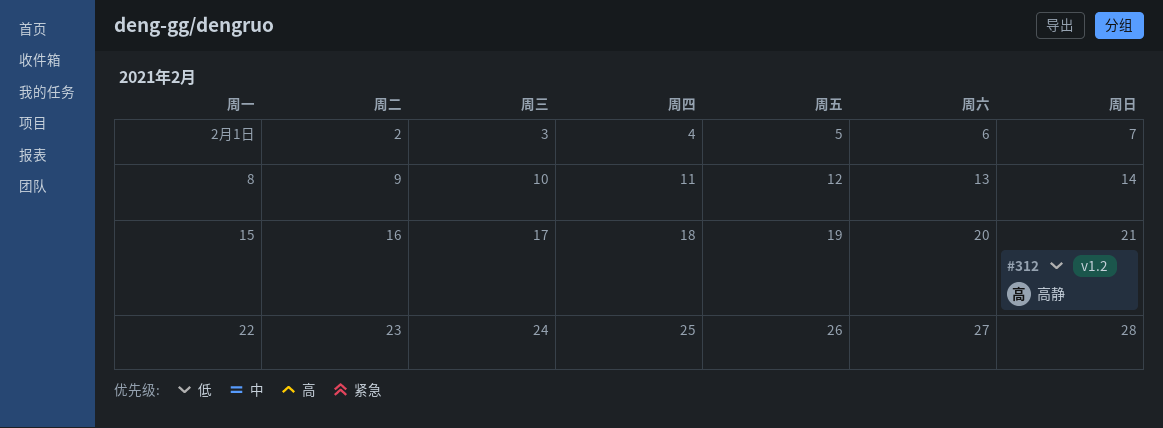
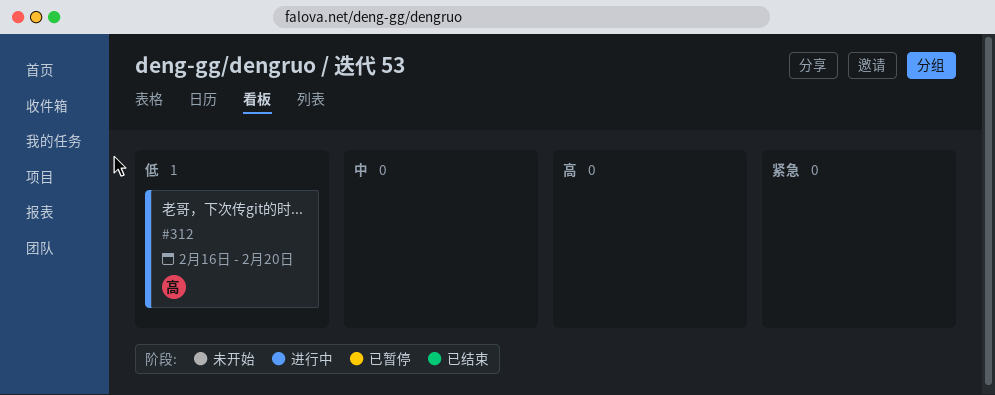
#312, due: Feb 21 -> Feb 20

